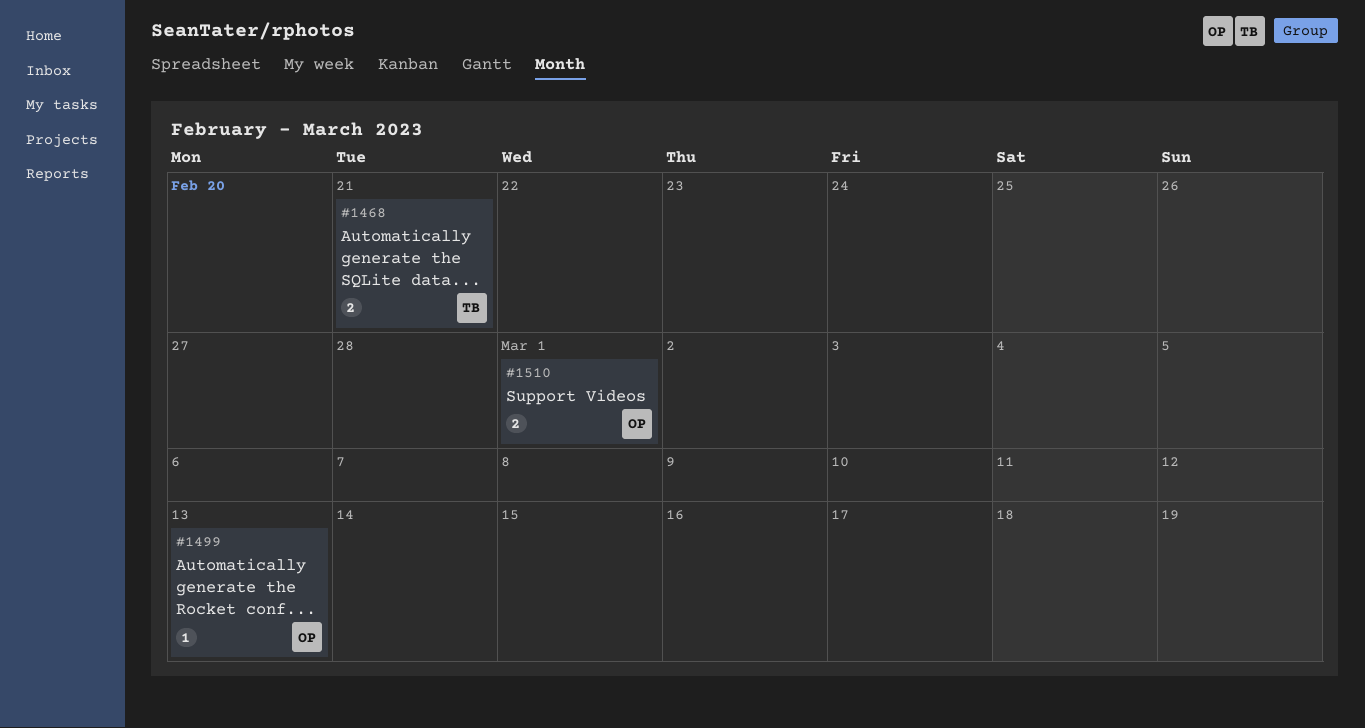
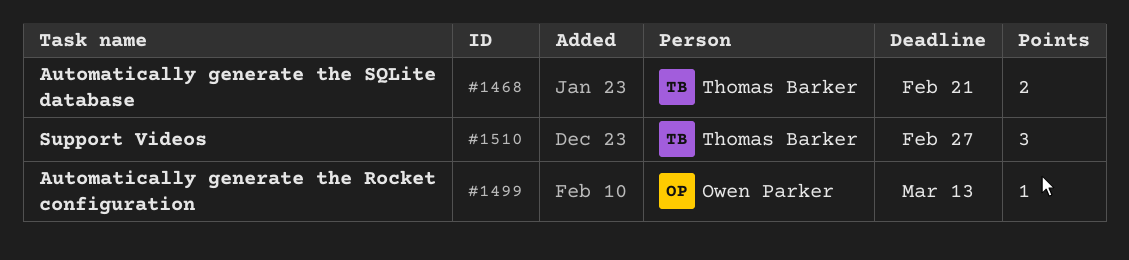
#1510, owner: Owen Parker -> Thomas Barker
#1510, estimate: 2 -> 3
#1510, due: Mar 1 -> Feb 27

